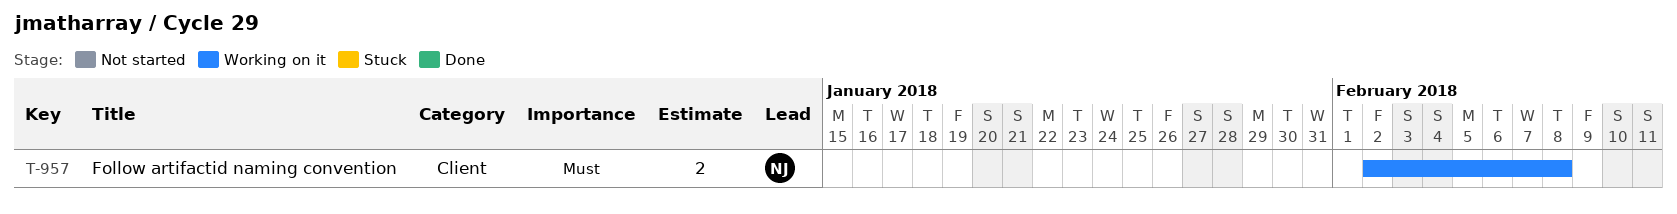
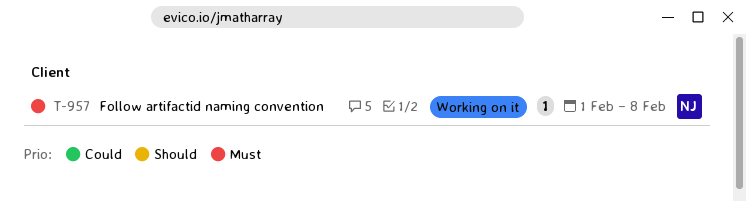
T-957, estimate: 2 -> 1
T-957, start: Feb 2 -> Feb 1

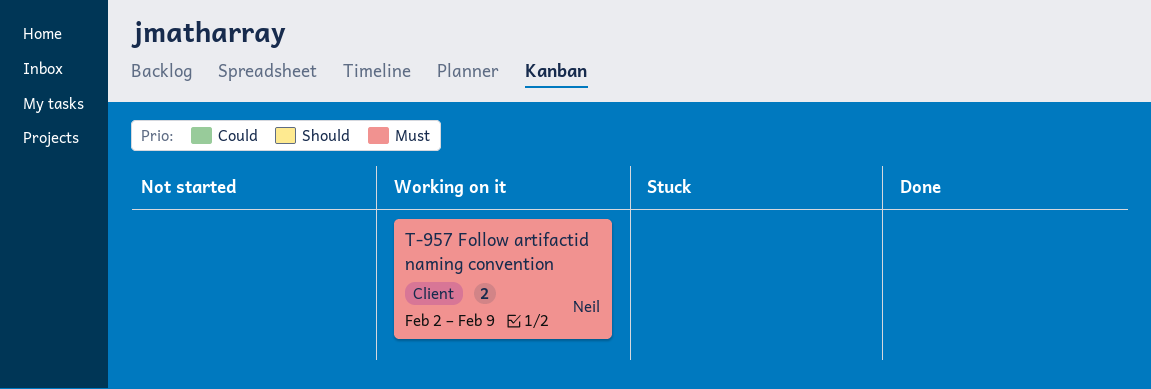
T-957, estimate: 1 -> 2
T-957, start: Feb 1 -> Feb 2
T-957, due: Feb 8 -> Feb 9

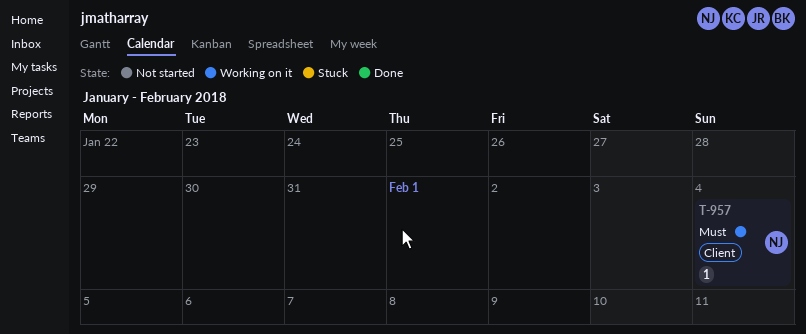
T-957, estimate: 2 -> 1
T-957, due: Feb 9 -> Feb 4

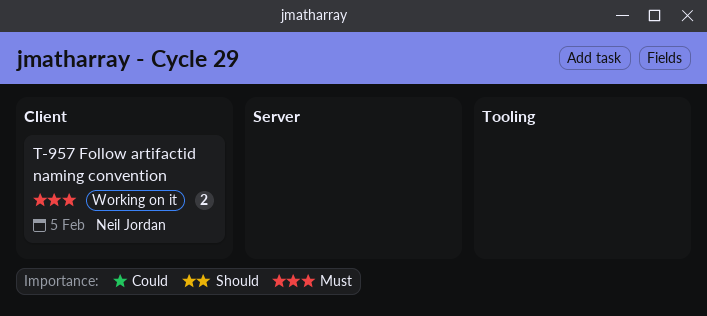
T-957, estimate: 1 -> 2
T-957, due: Feb 4 -> Feb 5

